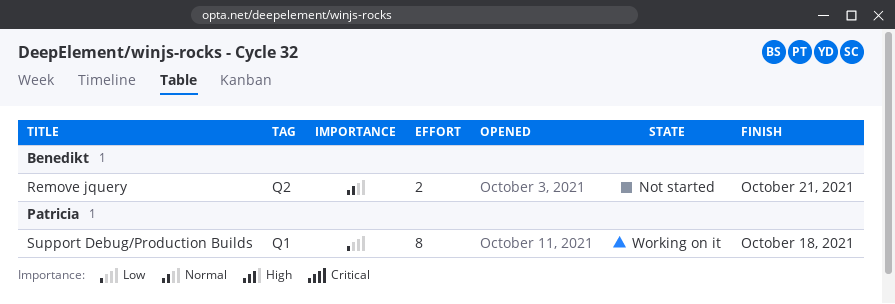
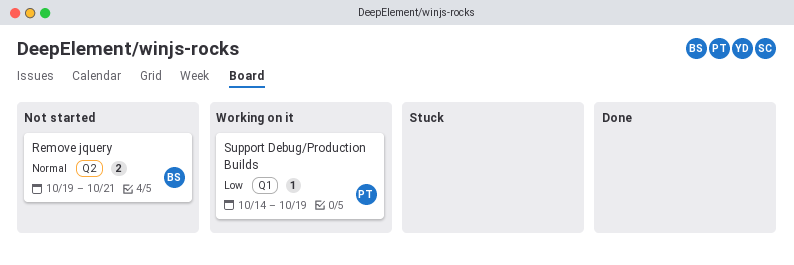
Support Debug/Production Builds, estimate: 8 -> 1
Support Debug/Production Builds, due: Oct 18 -> Oct 19

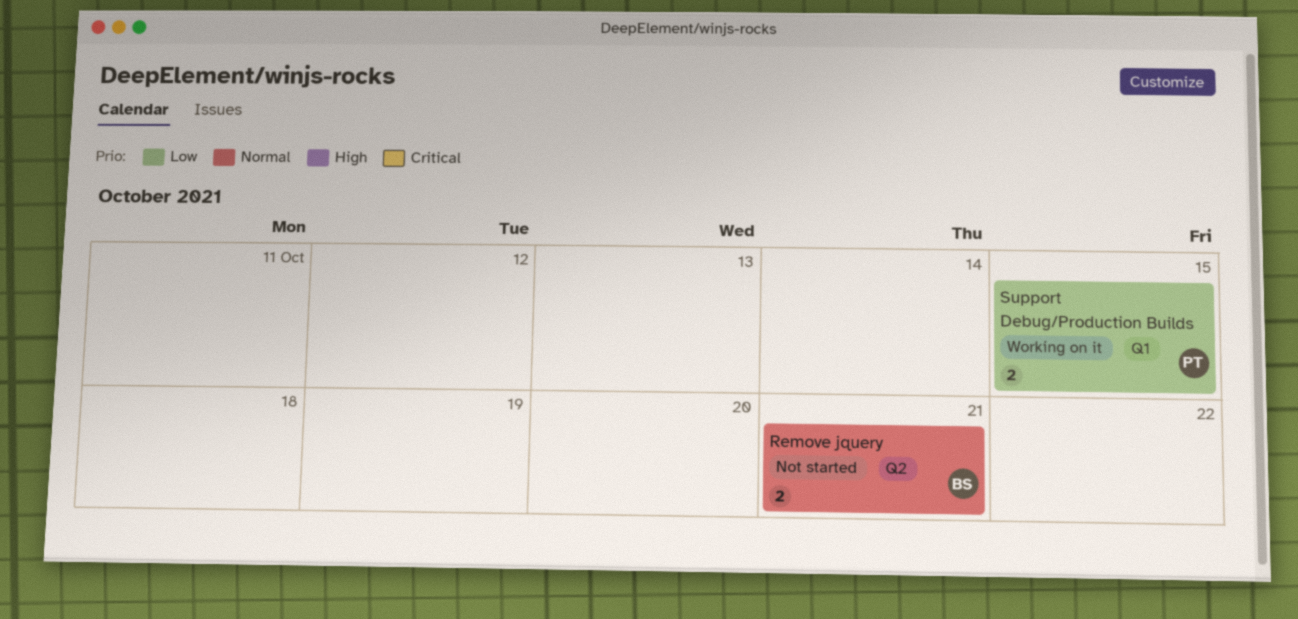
Support Debug/Production Builds, estimate: 1 -> 2
Support Debug/Production Builds, due: Oct 19 -> Oct 15

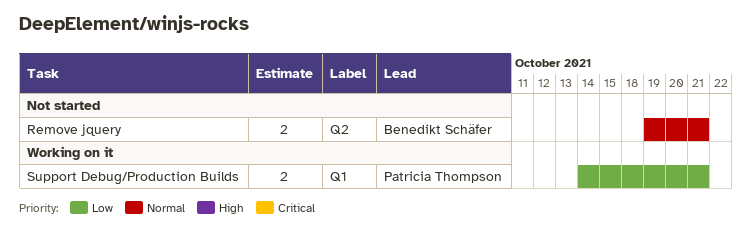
Support Debug/Production Builds, due: Oct 15 -> Oct 21

